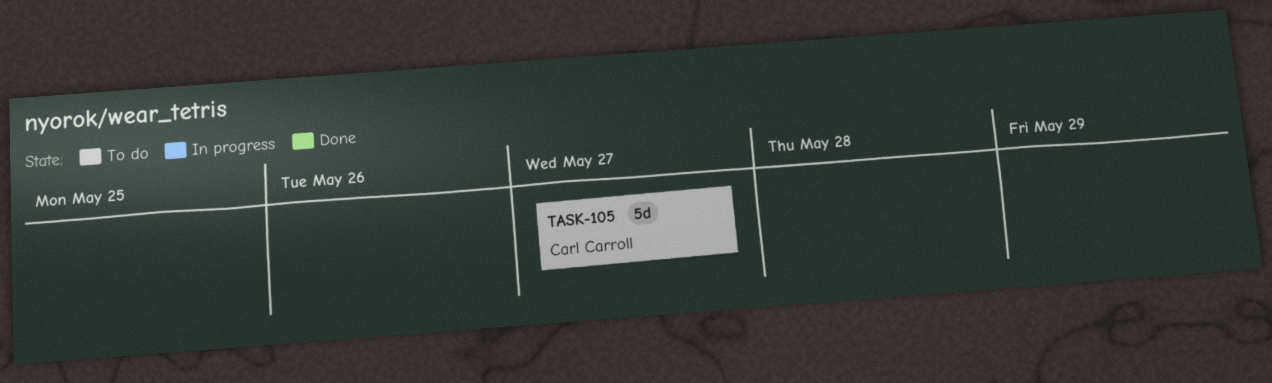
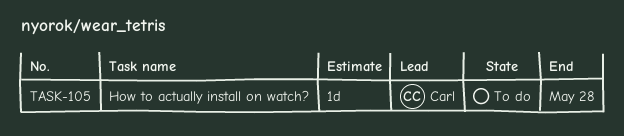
TASK-105, estimate: 5d -> 1d
TASK-105, due: May 27 -> May 28

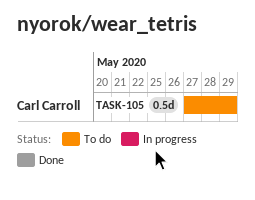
TASK-105, estimate: 1d -> 0.5d
TASK-105, due: May 28 -> May 29

